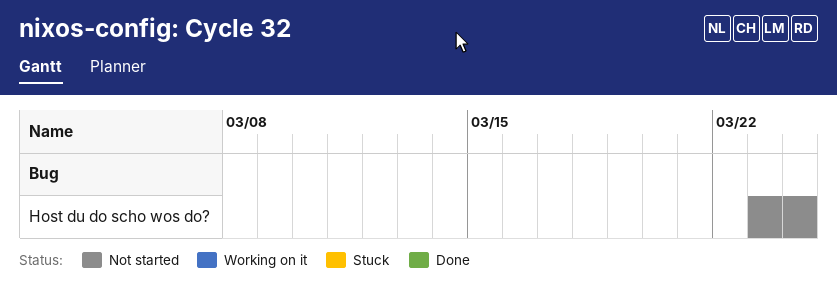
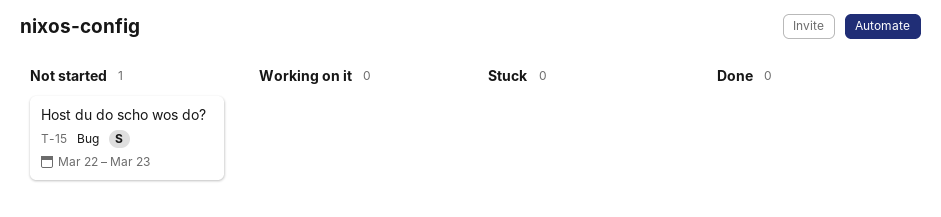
Host du do scho wos do?, start: Mar 23 -> Mar 22
Host du do scho wos do?, due: Mar 24 -> Mar 23

